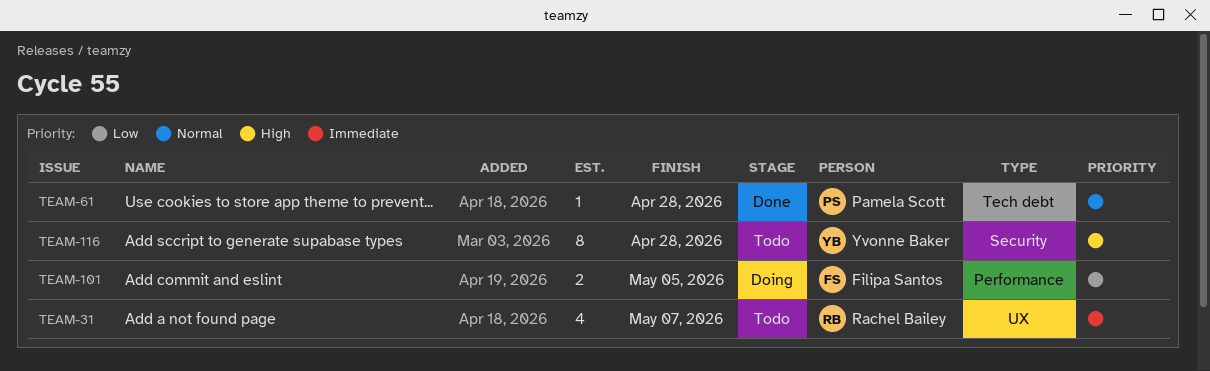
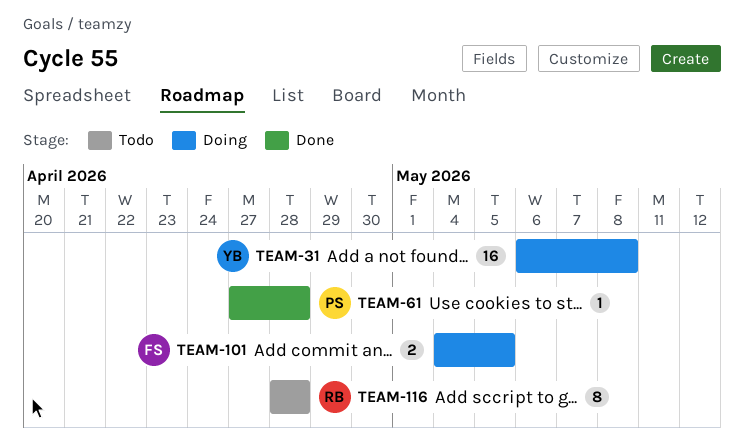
TEAM-31, status: Todo -> Doing
TEAM-31, owner: Rachel Bailey -> Yvonne Baker
TEAM-31, estimate: 4 -> 16
TEAM-31, due: May 7 -> May 8
TEAM-116, owner: Yvonne Baker -> Rachel Bailey

